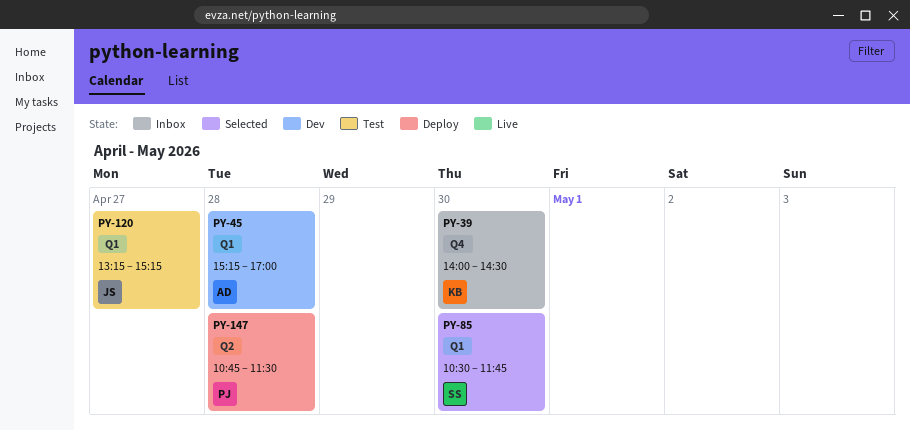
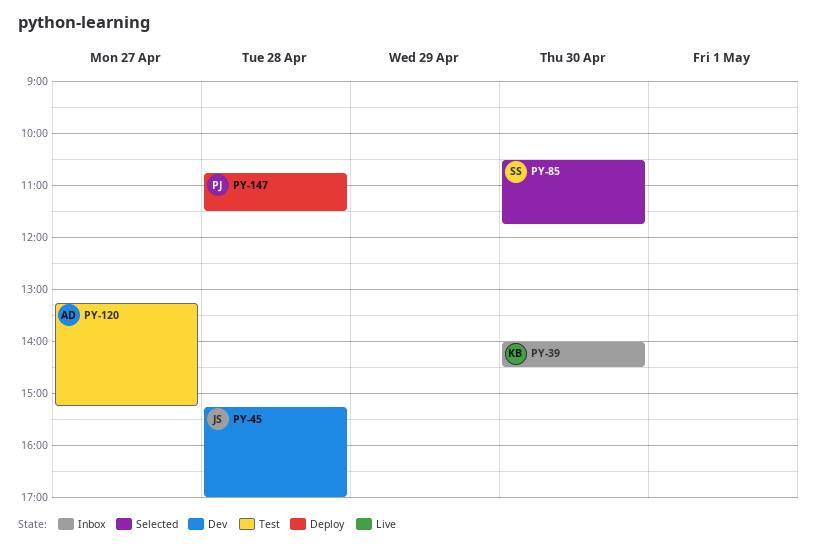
PY-45, owner: AD -> JS
PY-120, owner: JS -> AD

